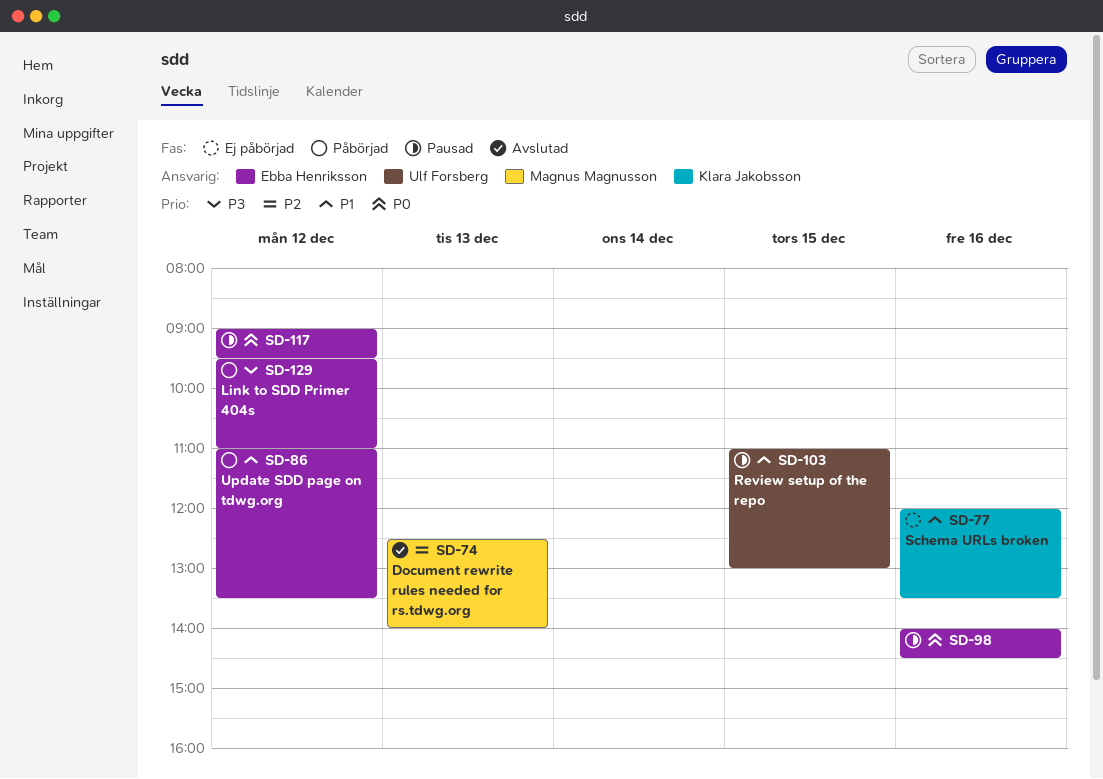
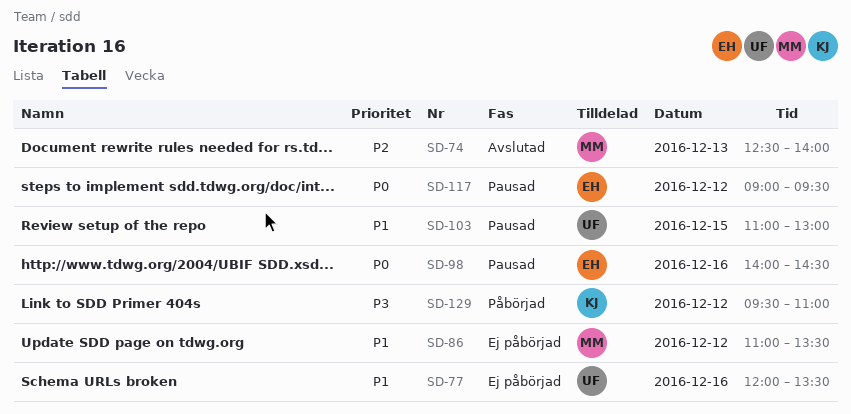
SD-77, owner: Klara Jakobsson -> Ulf Forsberg
SD-86, status: Påbörjad -> Ej påbörjad
SD-86, owner: Ebba Henriksson -> Magnus Magnusson
SD-129, owner: Ebba Henriksson -> Klara Jakobsson

